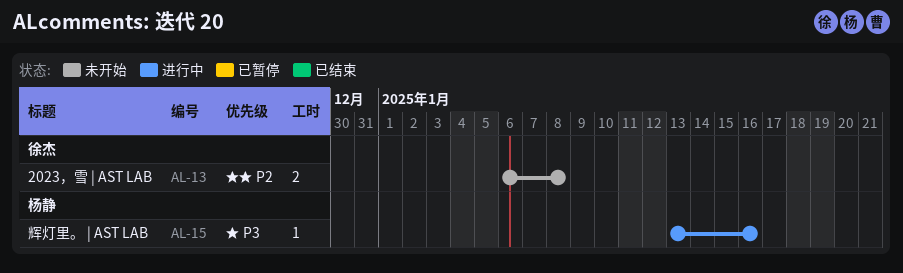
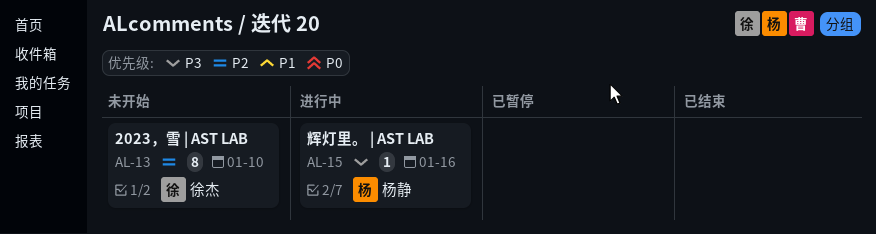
AL-13, estimate: 2 -> 8
AL-13, due: Jan 8 -> Jan 10

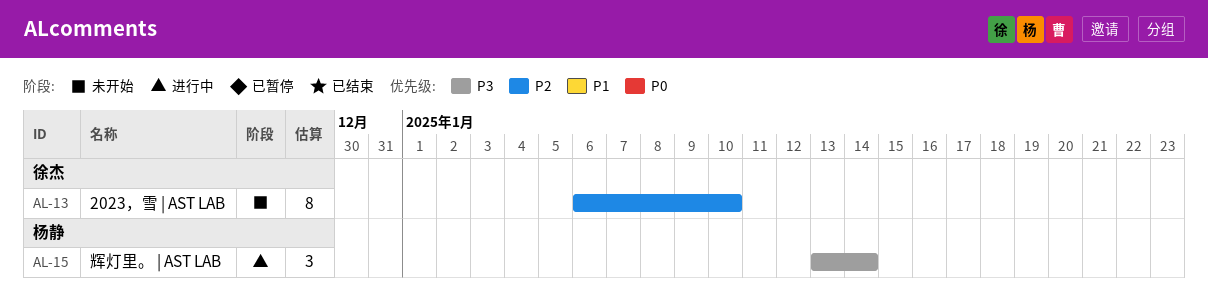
AL-15, estimate: 1 -> 3
AL-15, due: Jan 16 -> Jan 14

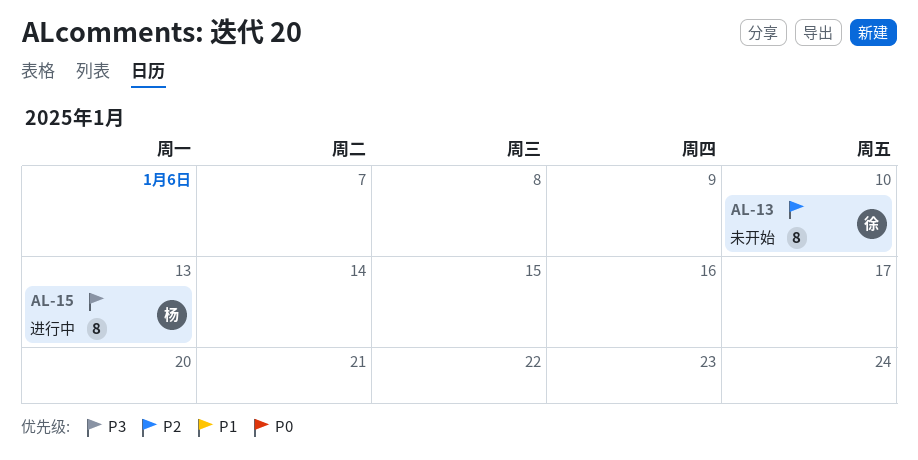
AL-15, estimate: 3 -> 8
AL-15, due: Jan 14 -> Jan 13

